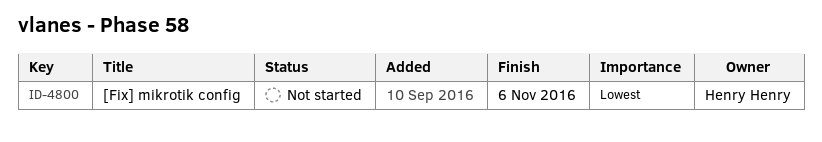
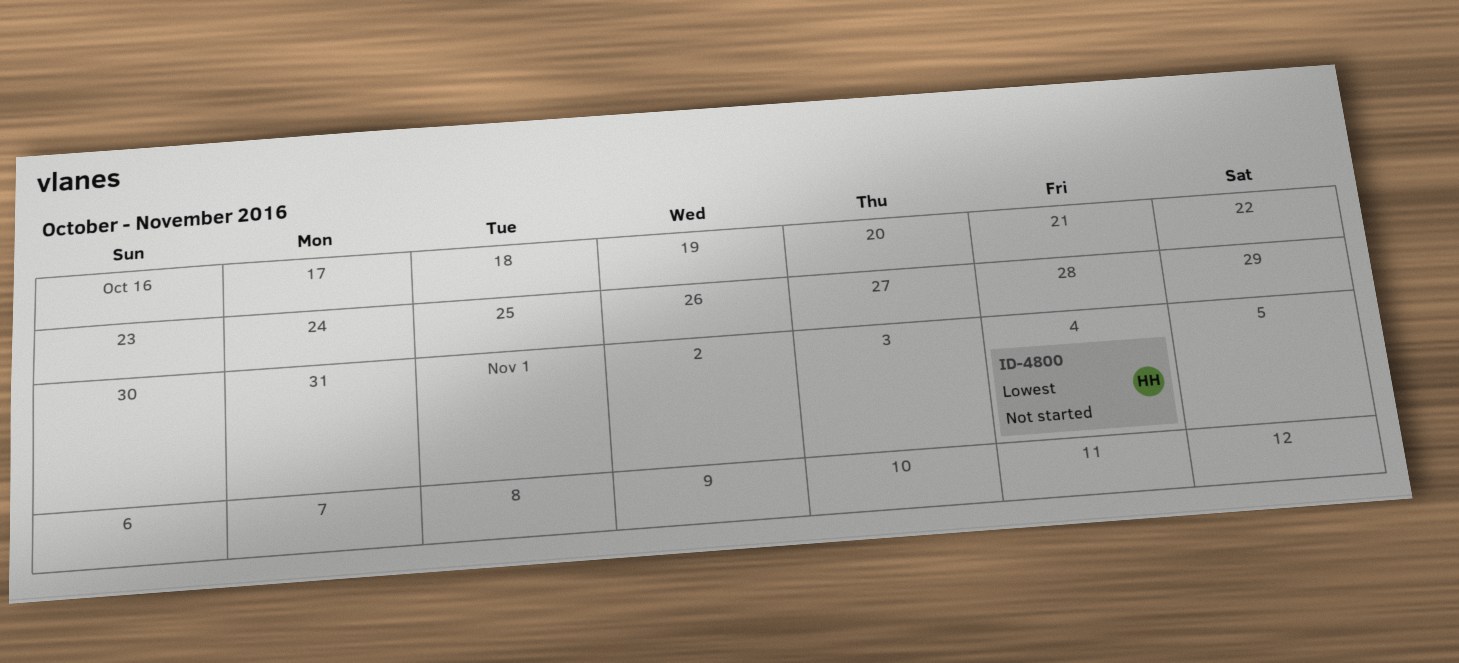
ID-4800, due: Nov 6 -> Nov 4

